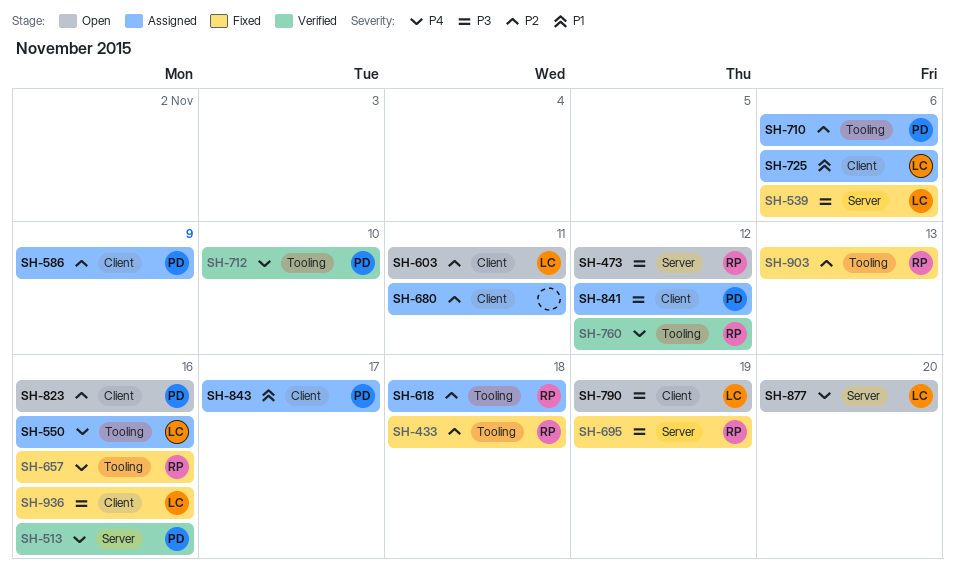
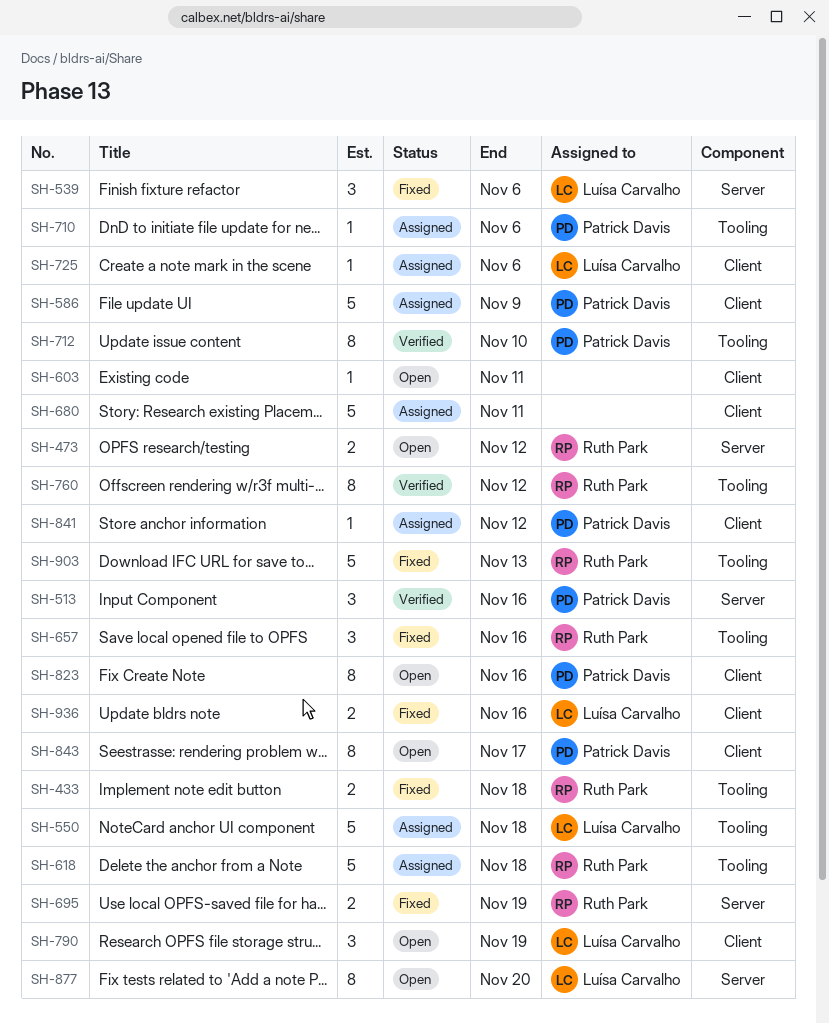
SH-550, due: Nov 16 -> Nov 18
SH-603, owner: Luísa Carvalho -> none
SH-843, status: Assigned -> Open

